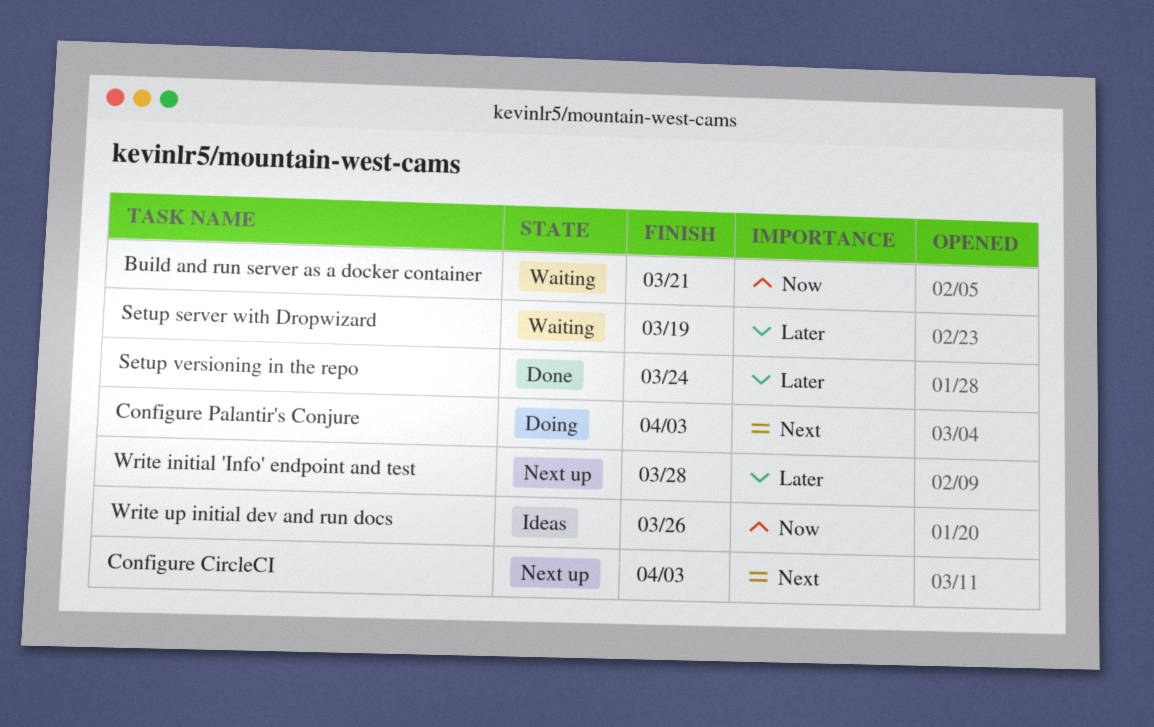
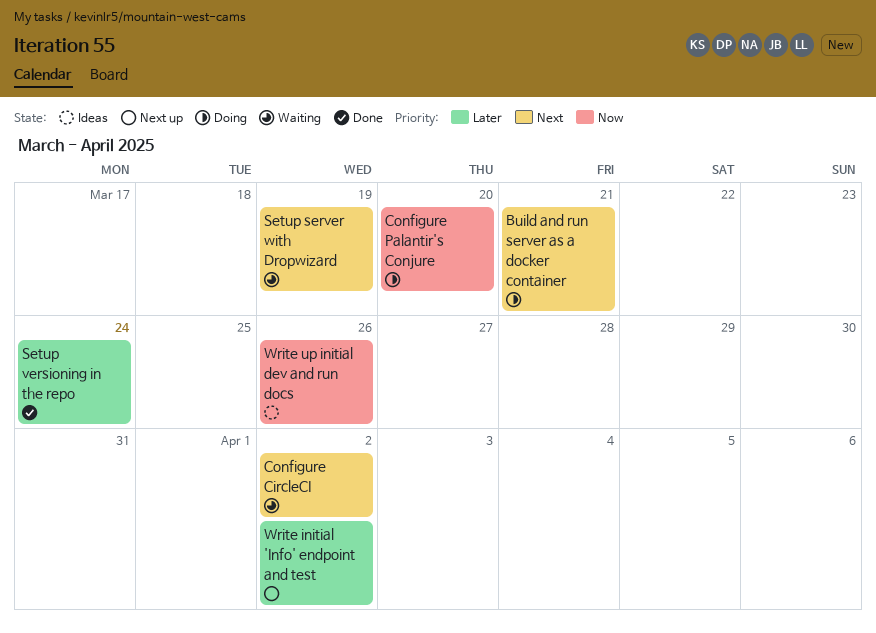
Build and run server as a docker container, status: Waiting -> Doing
Build and run server as a docker container, priority: Now -> Next
Configure CircleCI, status: Next up -> Waiting
Configure CircleCI, due: Apr 3 -> Apr 2
Configure Palantir's Conjure, priority: Next -> Now
Configure Palantir's Conjure, due: Apr 3 -> Mar 20
Setup server with Dropwizard, priority: Later -> Next
Write initial 'Info' endpoint and test, due: Mar 28 -> Apr 2

